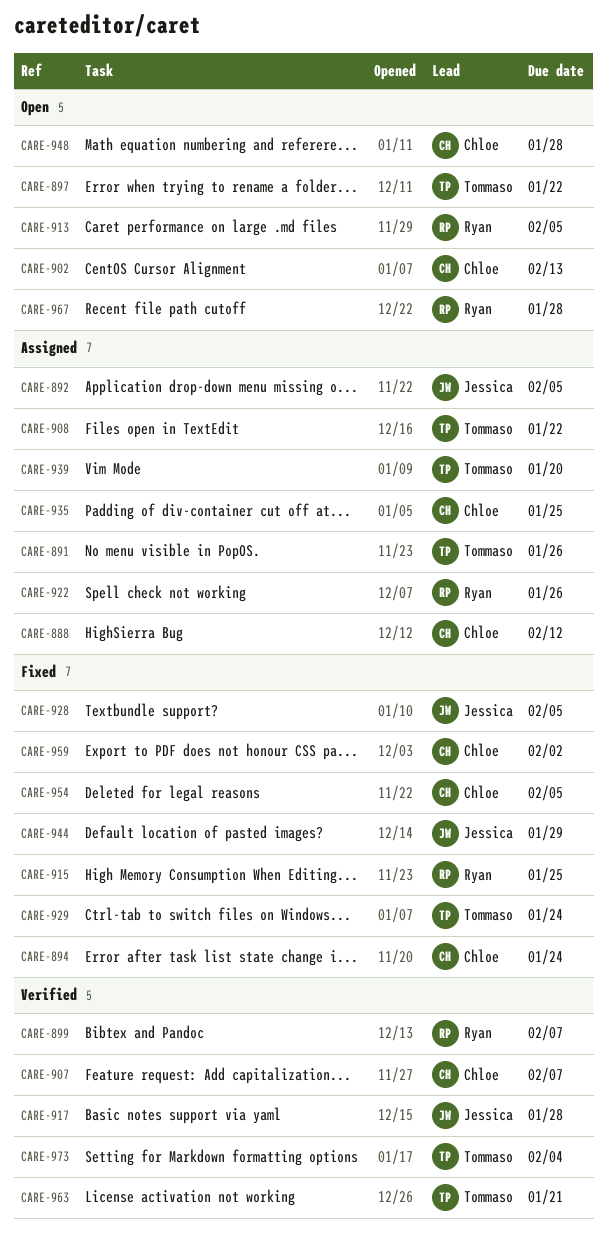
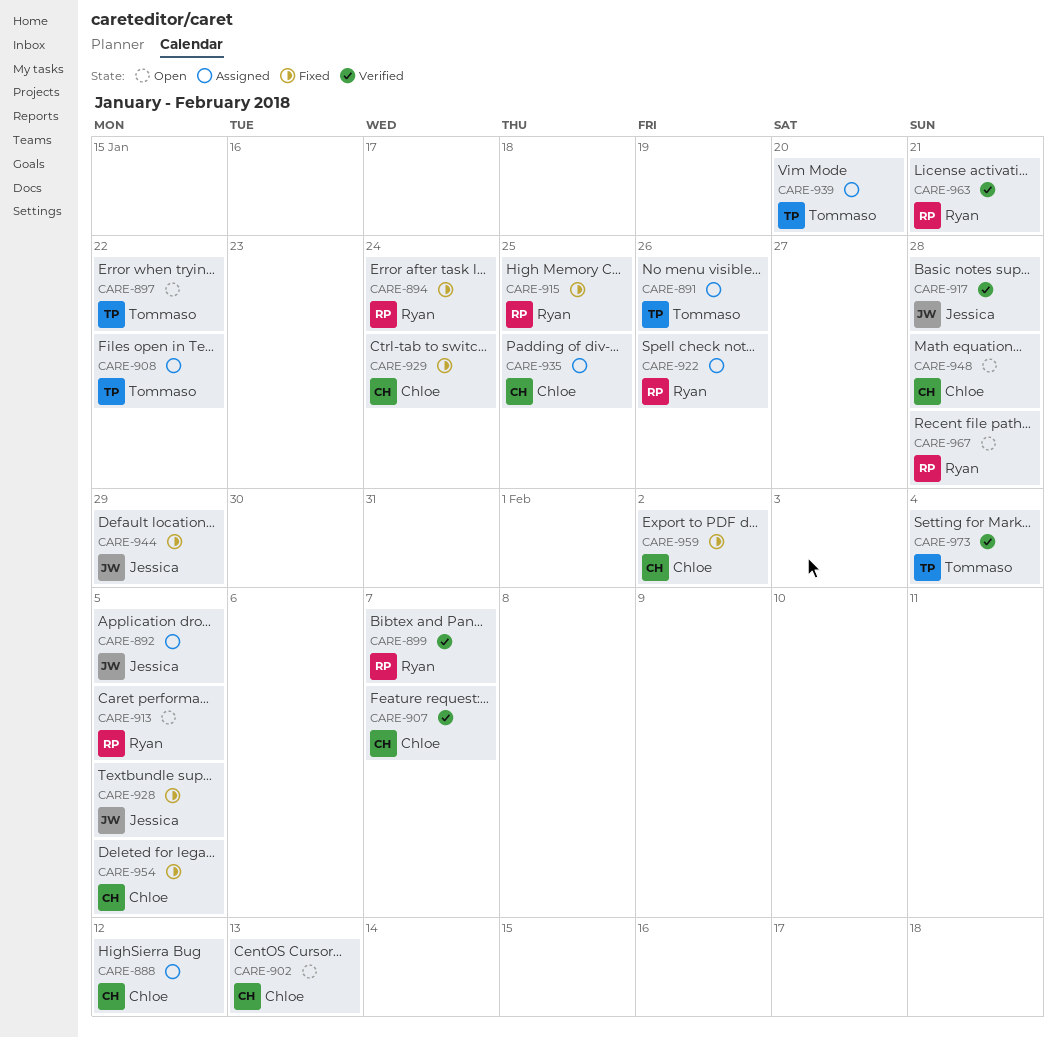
CARE-894, owner: Chloe -> Ryan
CARE-929, owner: Tommaso -> Chloe
CARE-963, owner: Tommaso -> Ryan

